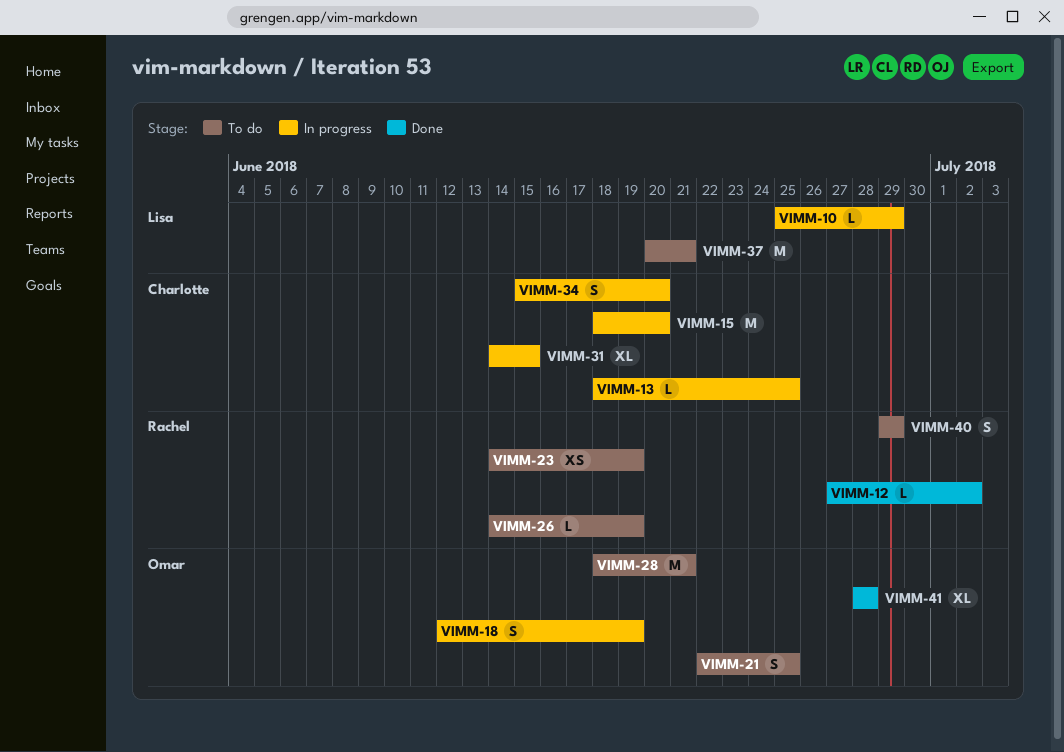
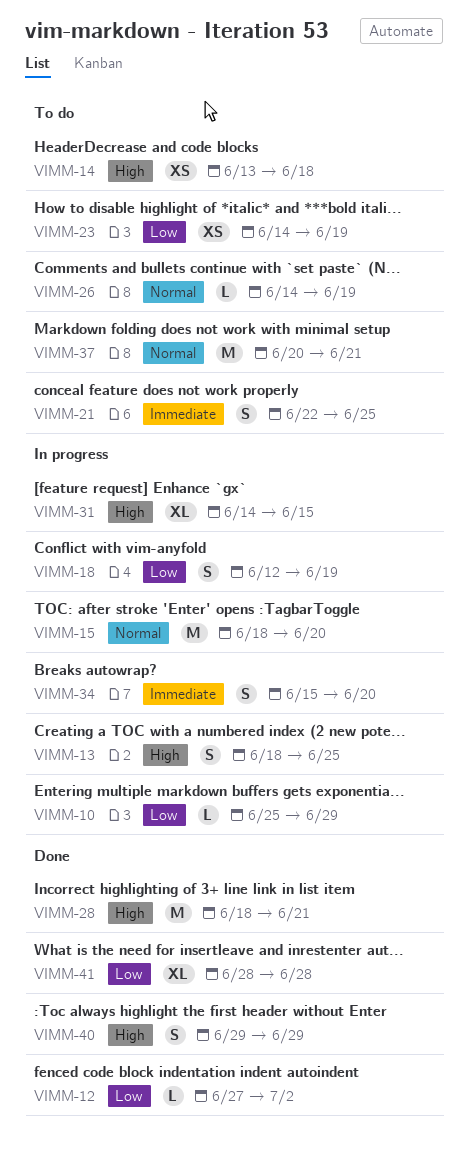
VIMM-13, estimate: L -> S
VIMM-14: none -> present
VIMM-28, status: To do -> Done
VIMM-40, status: To do -> Done

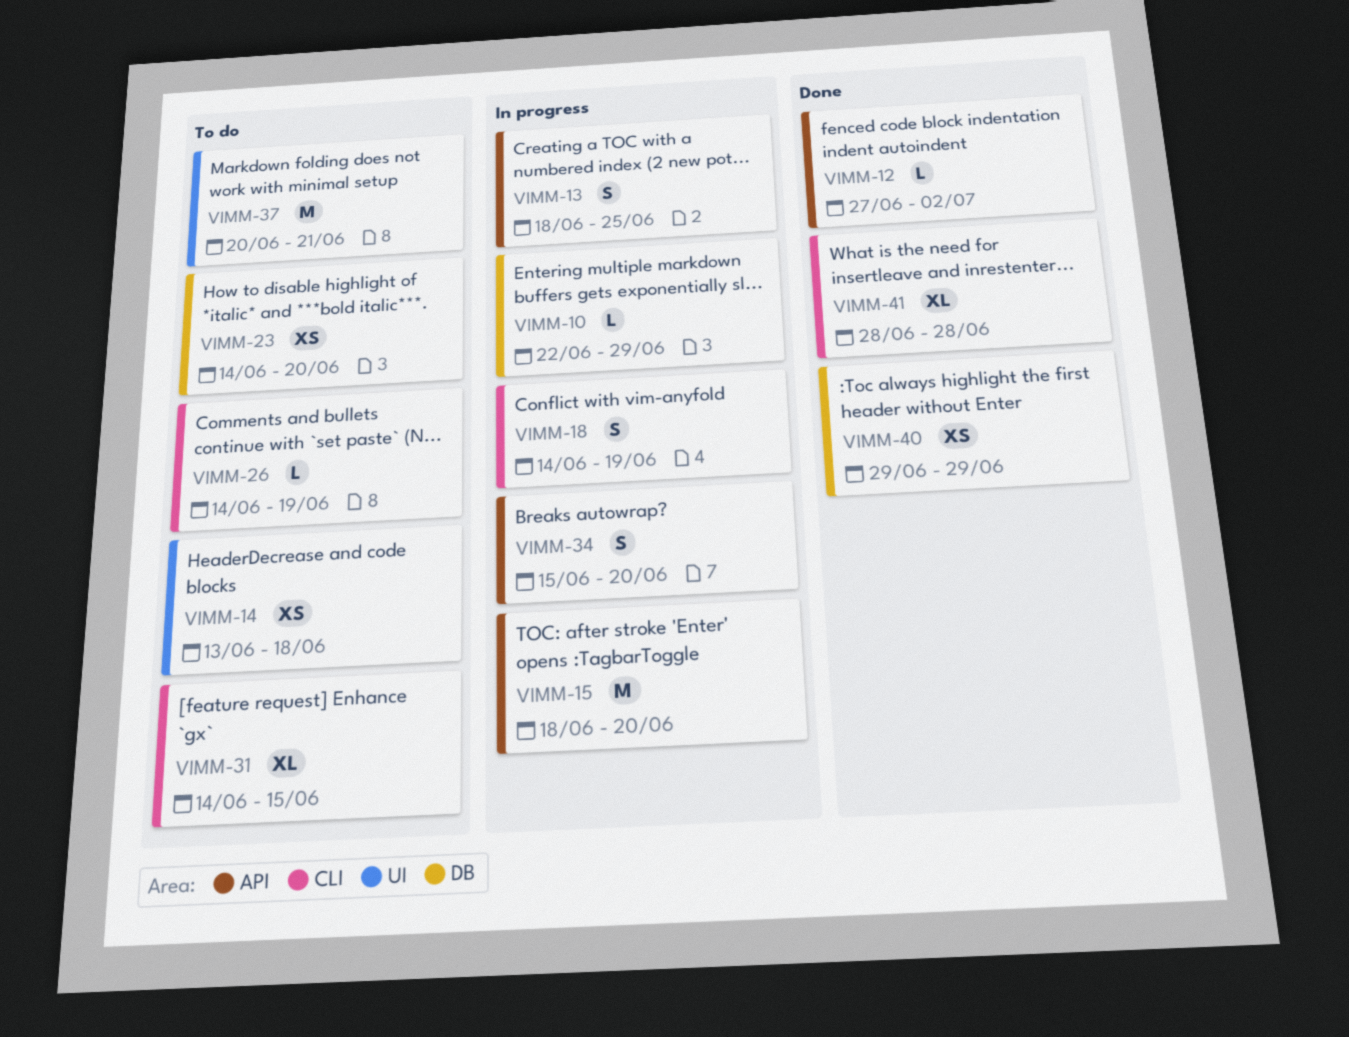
VIMM-10, start: Jun 25 -> Jun 22
VIMM-18, start: Jun 12 -> Jun 14
VIMM-21: present -> none
VIMM-23, due: Jun 19 -> Jun 20
VIMM-28: present -> none
VIMM-31, status: In progress -> To do
VIMM-40, estimate: S -> XS

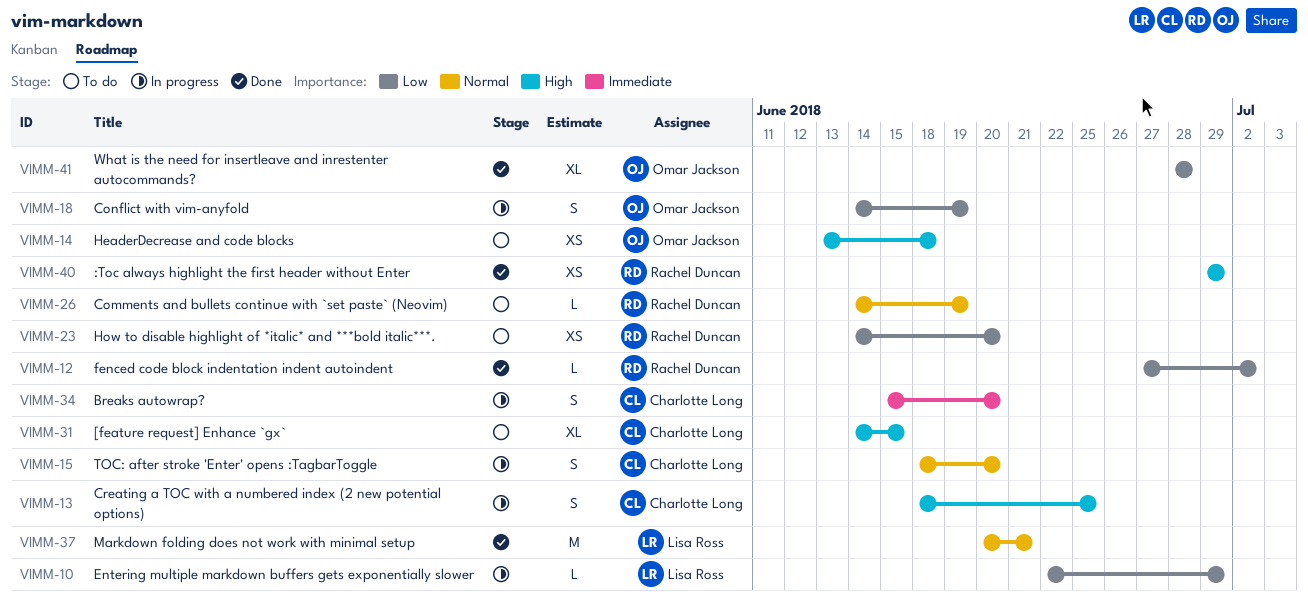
VIMM-15, estimate: M -> S
VIMM-37, status: To do -> Done

